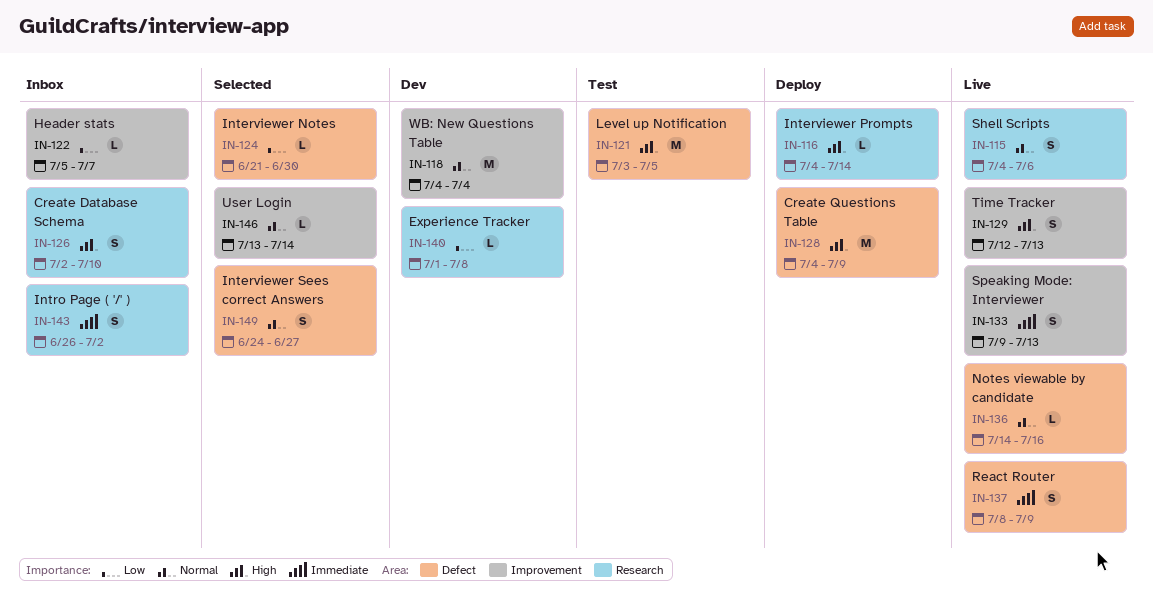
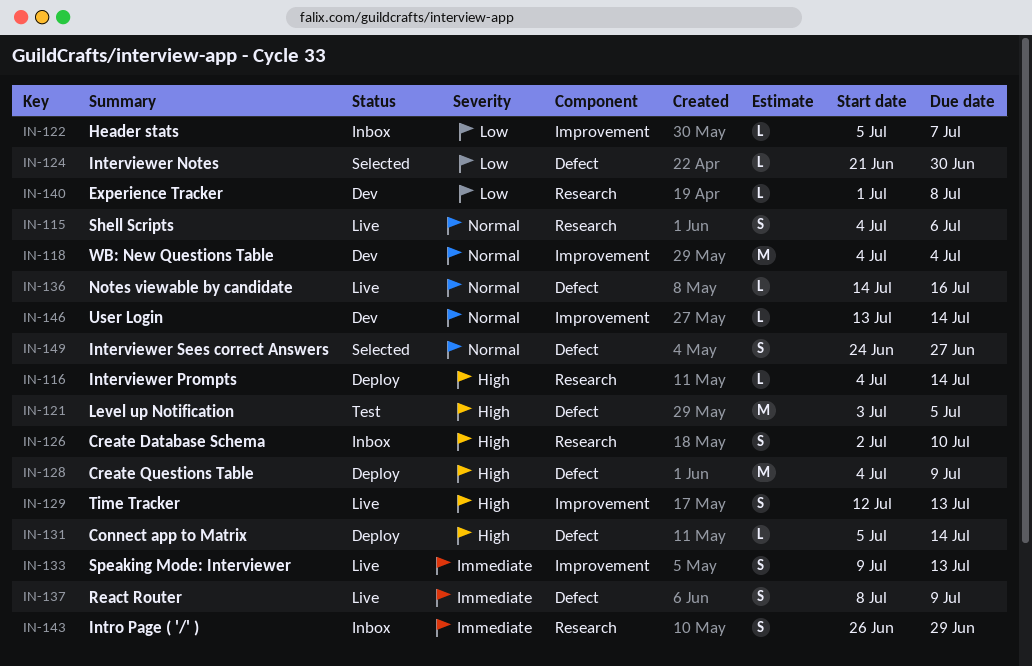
IN-131: none -> present
IN-143, due: Jul 2 -> Jun 29
IN-146, status: Selected -> Dev

